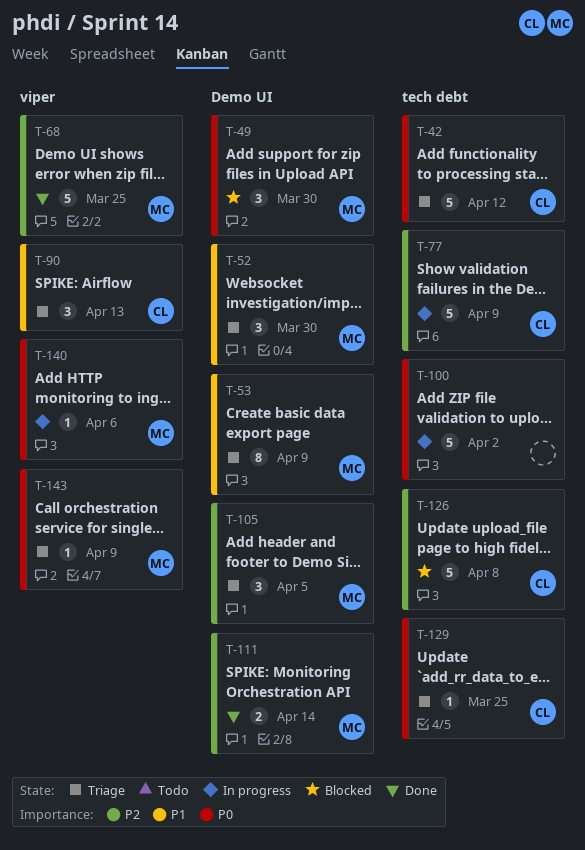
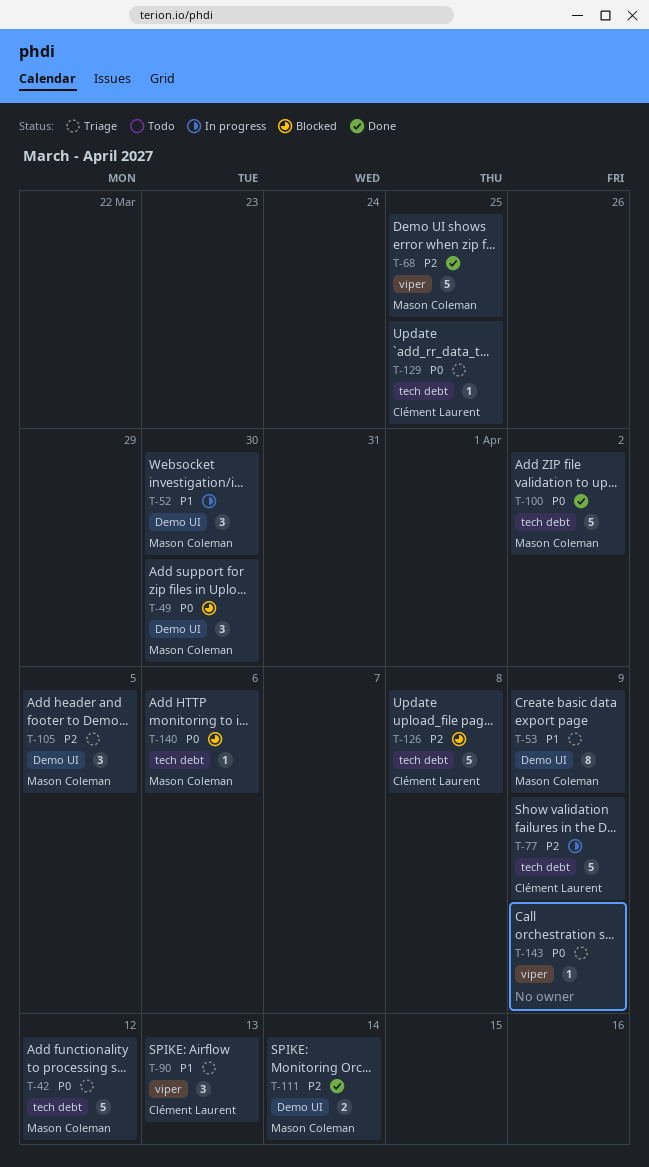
T-42, owner: Clément Laurent -> Mason Coleman
T-52, status: Triage -> In progress
T-100, status: In progress -> Done
T-100, owner: none -> Mason Coleman
T-140, status: In progress -> Blocked
T-140, label: viper -> tech debt
T-143, owner: Mason Coleman -> none

